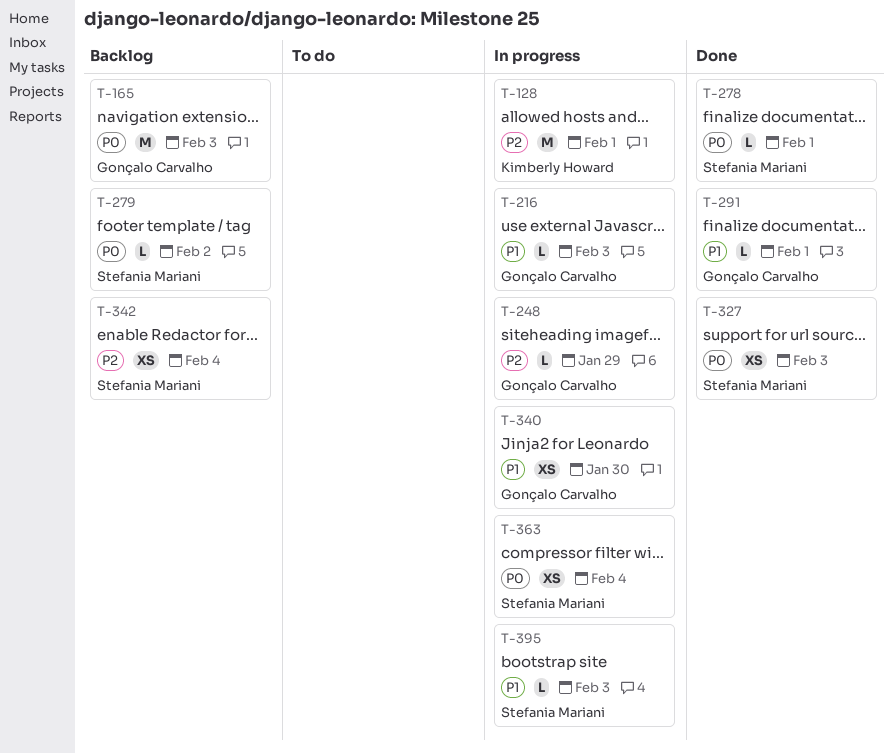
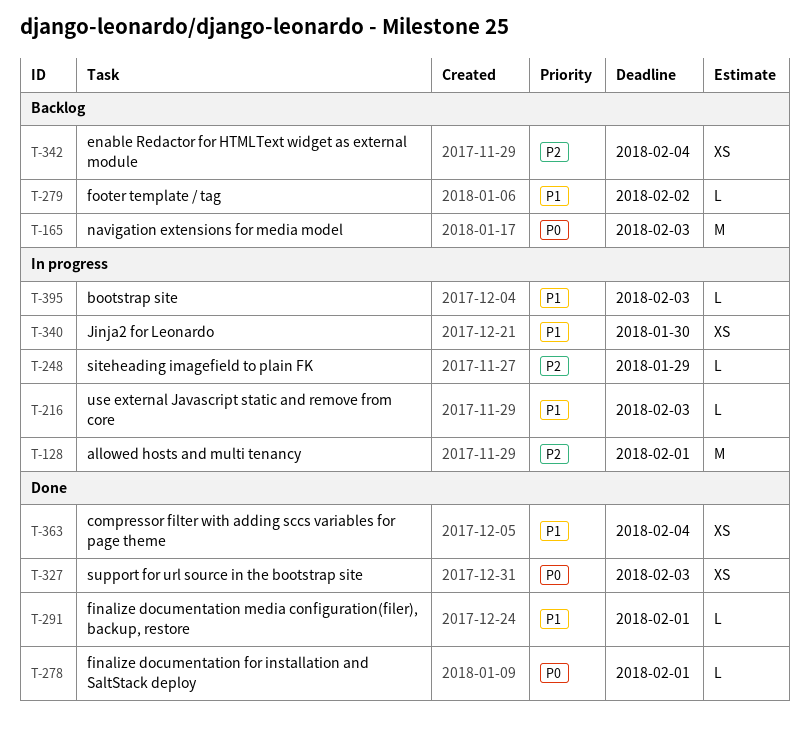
T-279, priority: P0 -> P1
T-363, status: In progress -> Done
T-363, priority: P0 -> P1

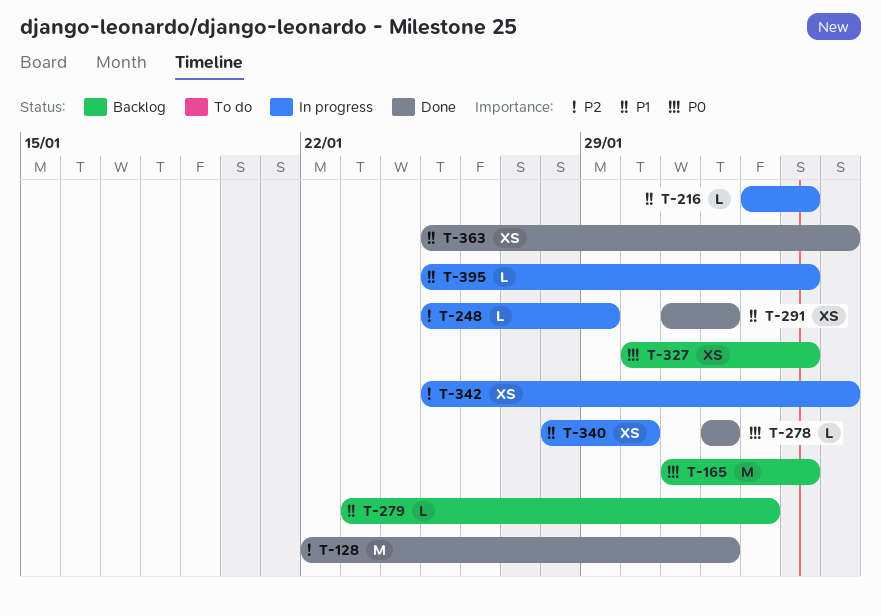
T-128, status: In progress -> Done
T-291, estimate: L -> XS
T-327, status: Done -> Backlog
T-342, status: Backlog -> In progress

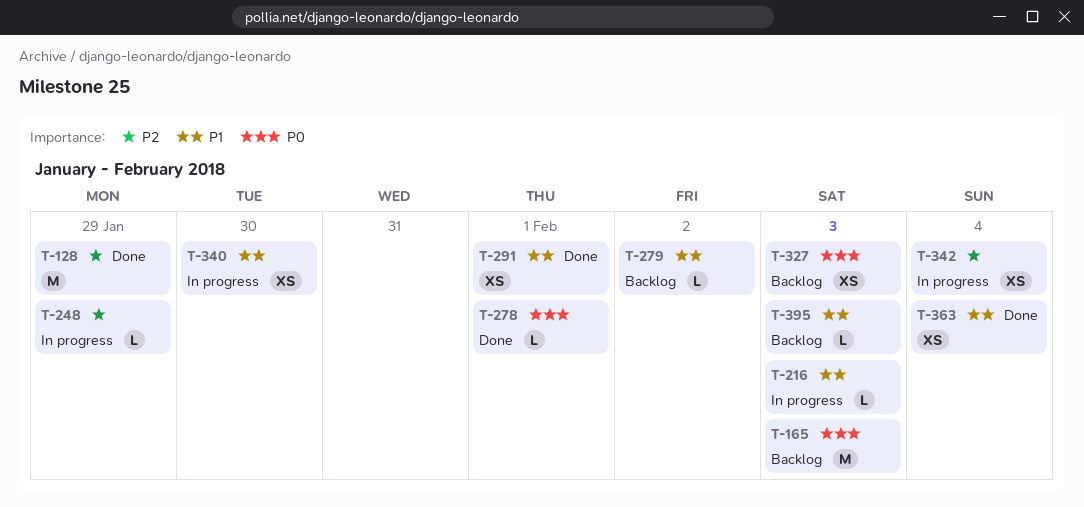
T-128, due: Feb 1 -> Jan 29
T-395, status: In progress -> Backlog

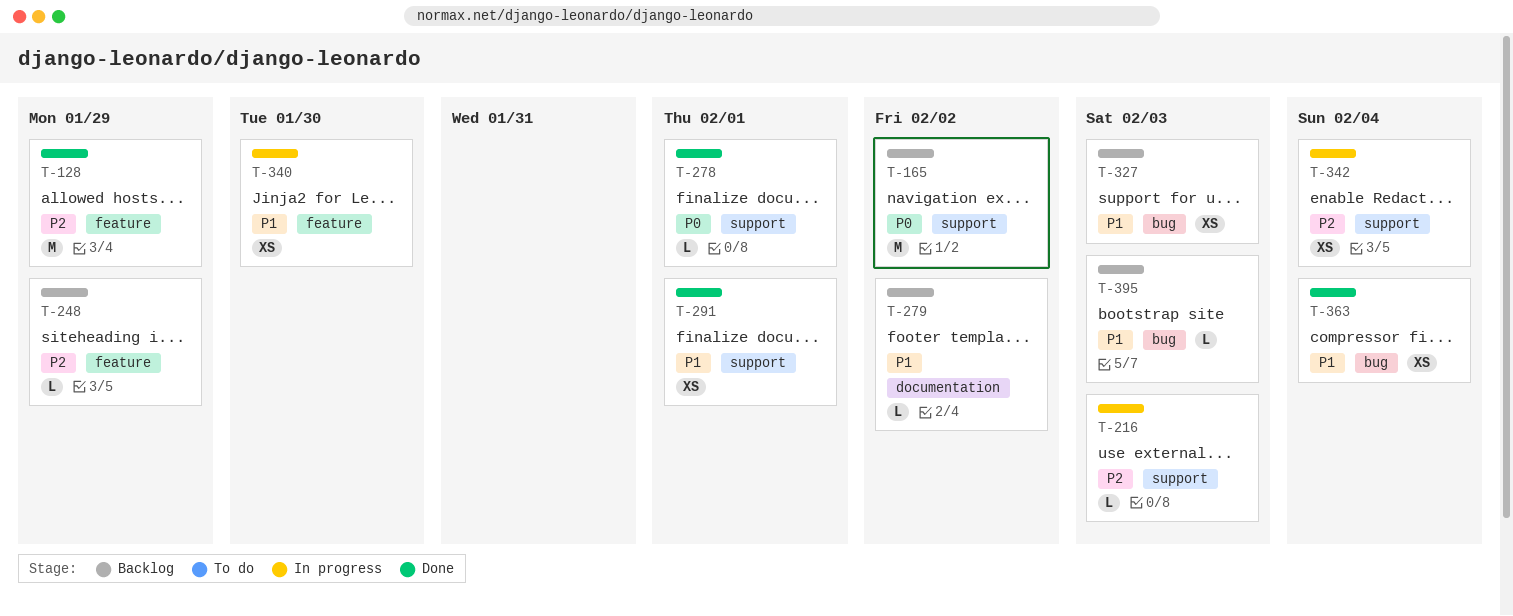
T-165, due: Feb 3 -> Feb 2
T-216, priority: P1 -> P2
T-248, status: In progress -> Backlog
T-327, priority: P0 -> P1

